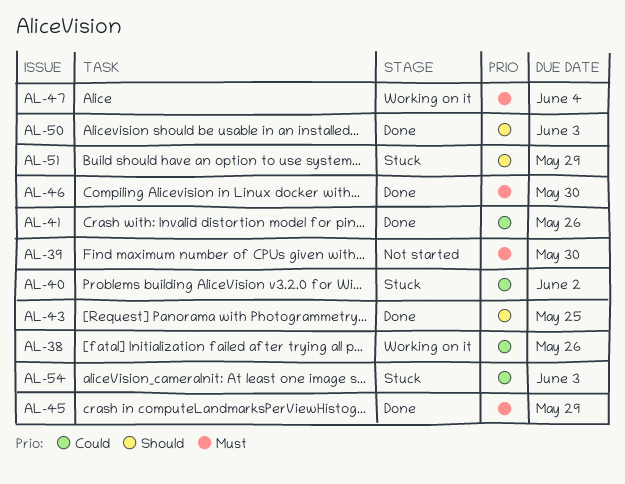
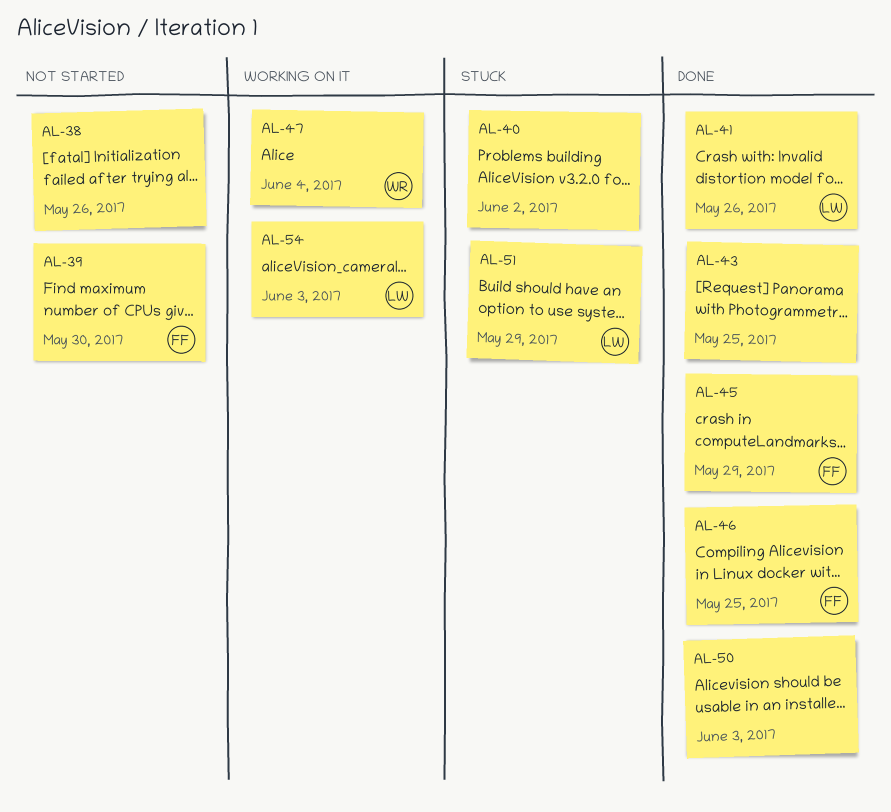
AL-38, status: Working on it -> Not started
AL-46, due: May 30 -> May 25
AL-54, status: Stuck -> Working on it

